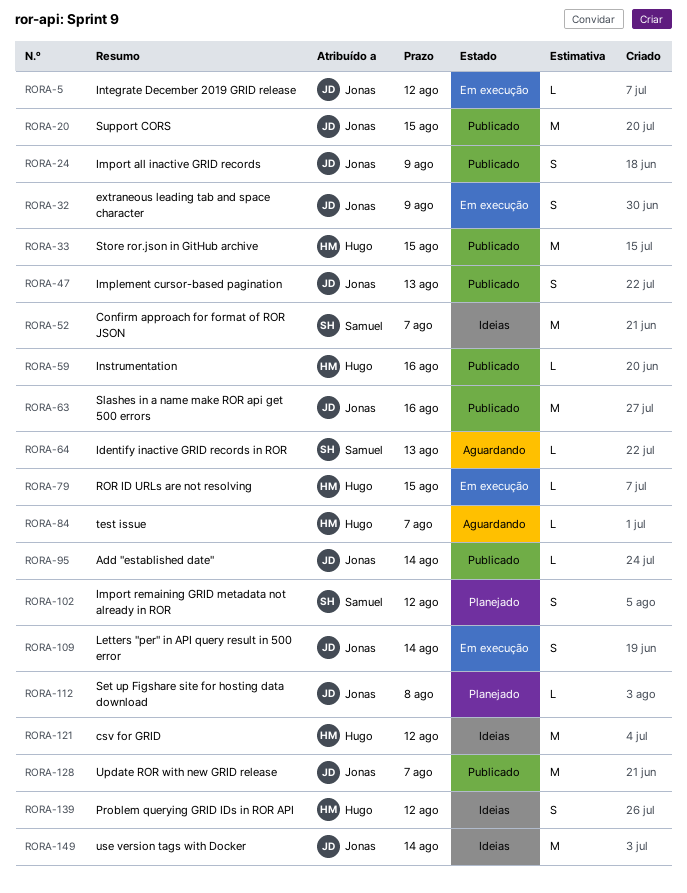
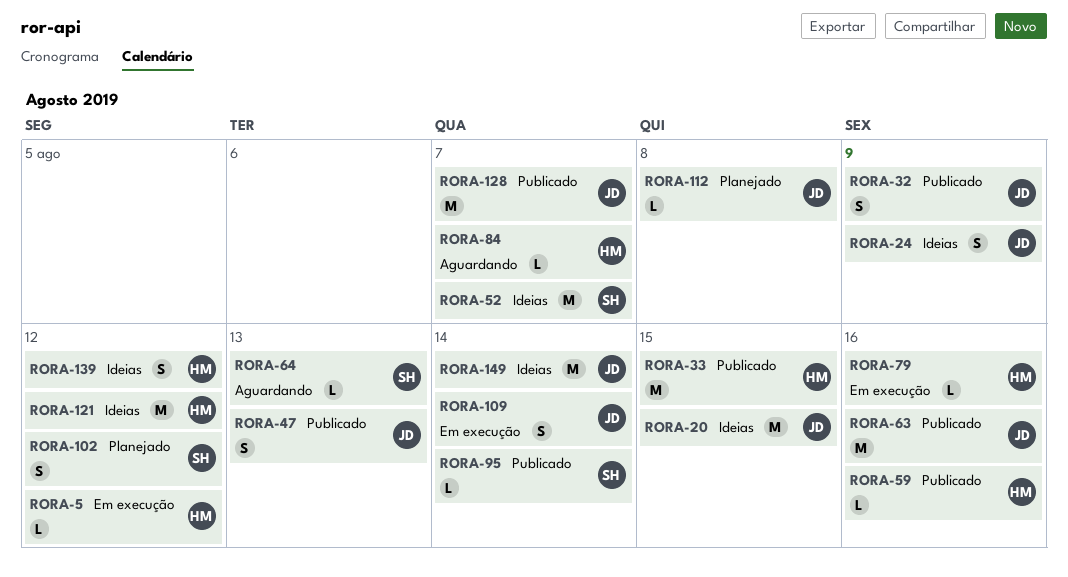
RORA-5, owner: Jonas -> Hugo
RORA-20, status: Publicado -> Ideias
RORA-24, status: Publicado -> Ideias
RORA-32, status: Em execução -> Publicado
RORA-79, due: Aug 15 -> Aug 16
RORA-95, owner: Jonas -> Samuel

